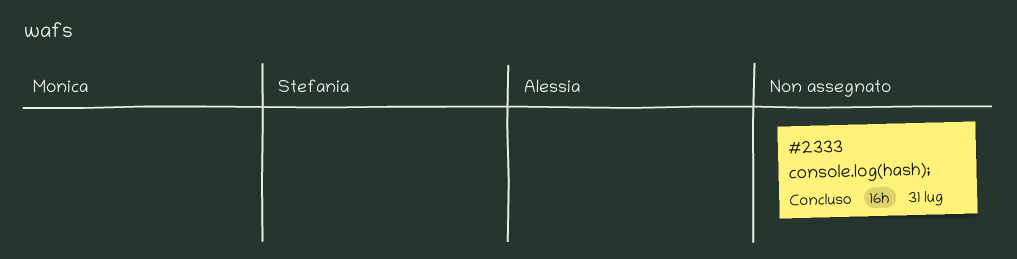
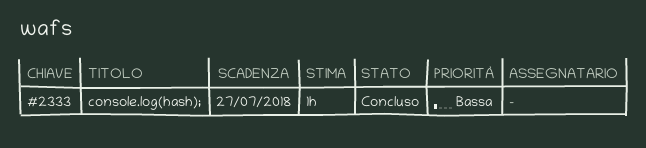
#2333, estimate: 16h -> 1h
#2333, due: Jul 31 -> Jul 27

